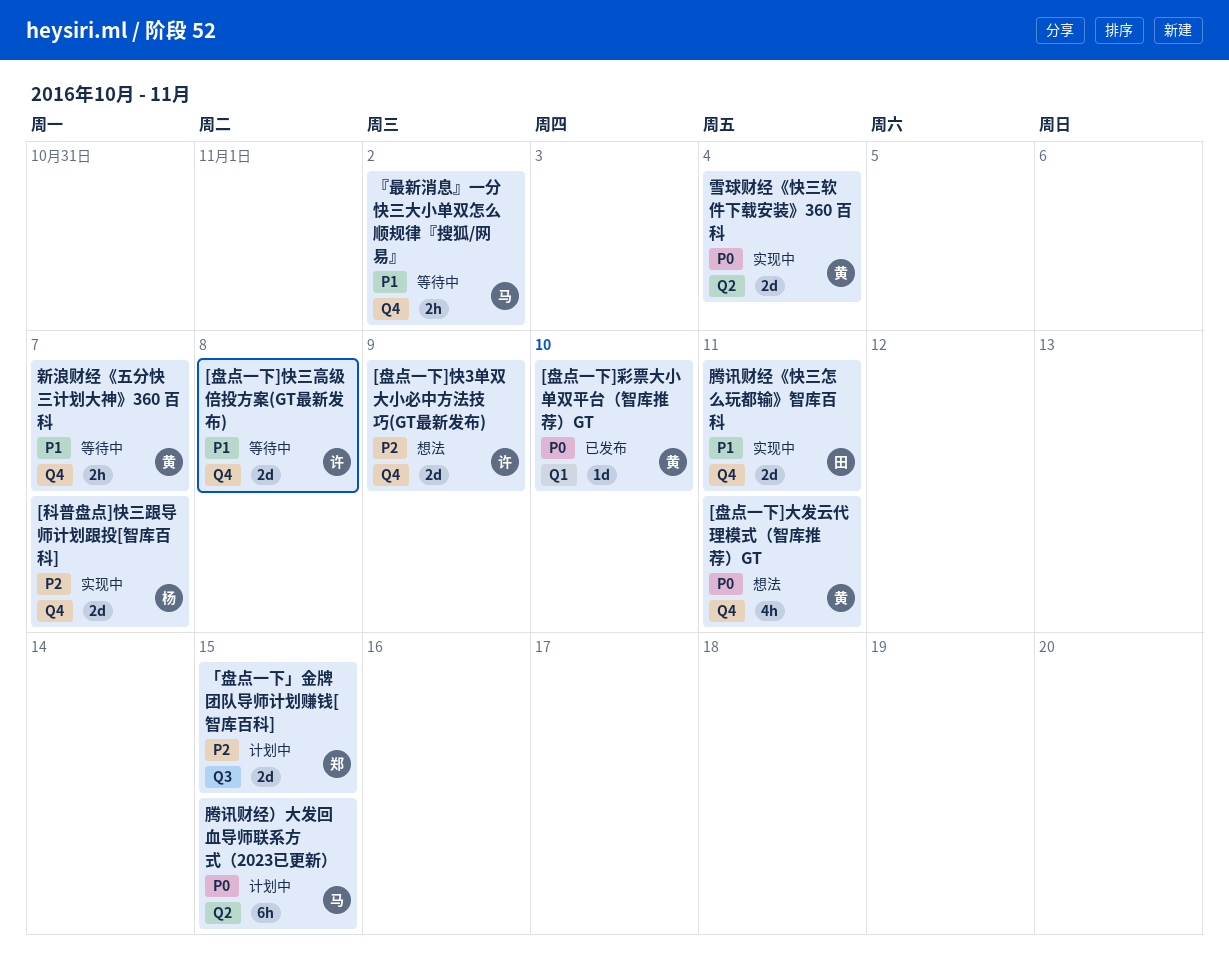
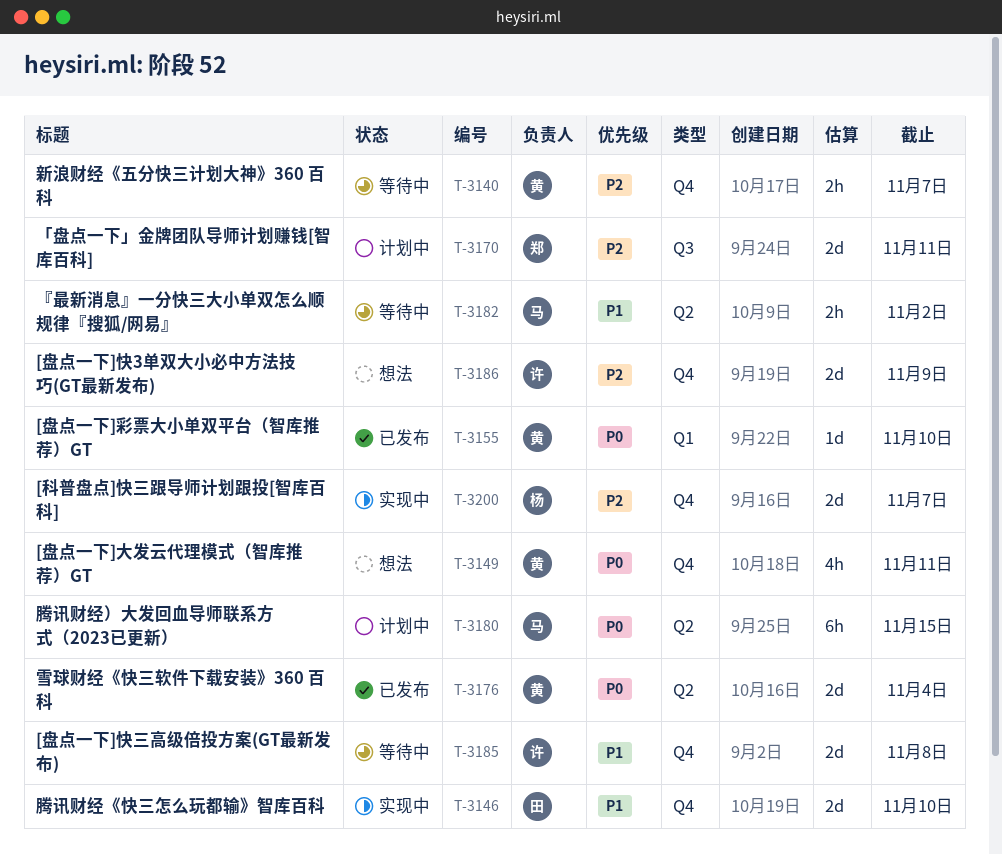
「盘点一下」金牌团队导师计划赚钱[智库百科], due: Nov 15 -> Nov 11
『最新消息』一分快三大小单双怎么顺规律『搜狐/网易』, label: Q4 -> Q2
新浪财经《五分快三计划大神》360 百科, priority: P1 -> P2
腾讯财经《快三怎么玩都输》智库百科, due: Nov 11 -> Nov 10
雪球财经《快三软件下载安装》360 百科, status: 实现中 -> 已发布

